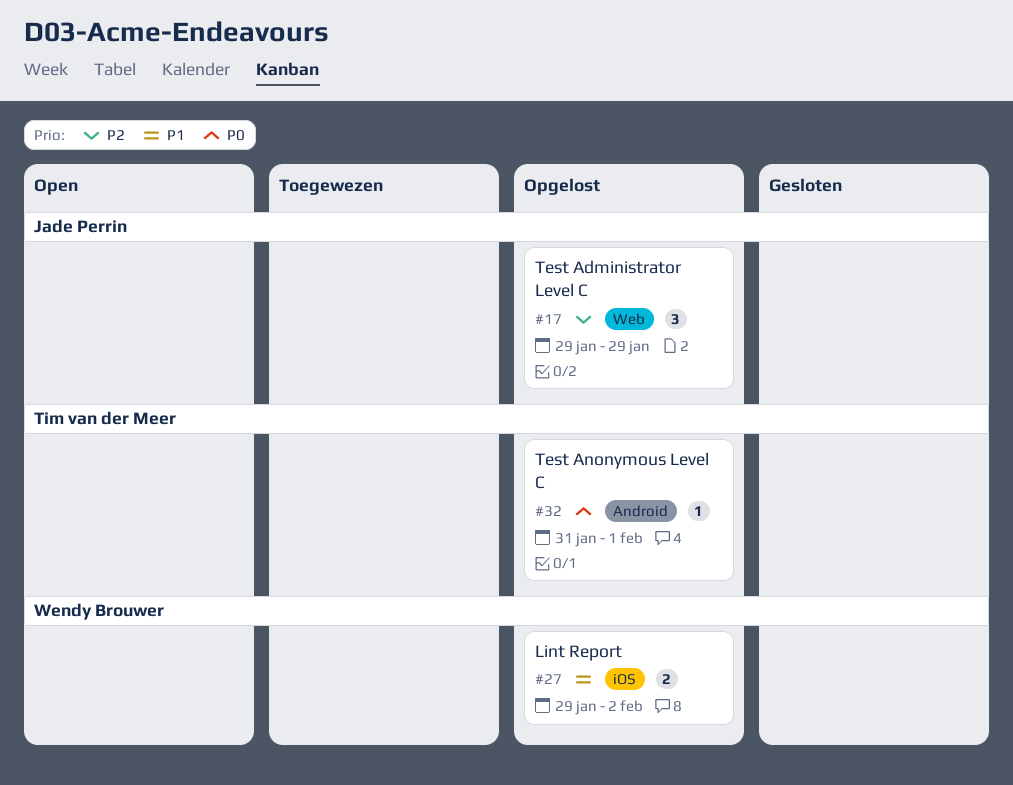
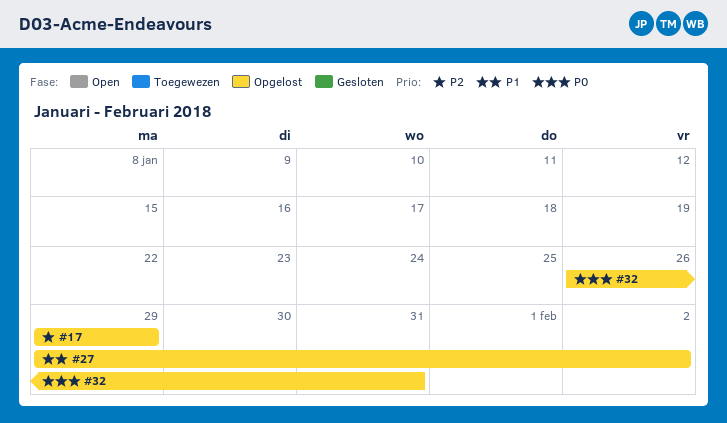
#32, start: Jan 31 -> Jan 26
#32, due: Feb 1 -> Jan 31

